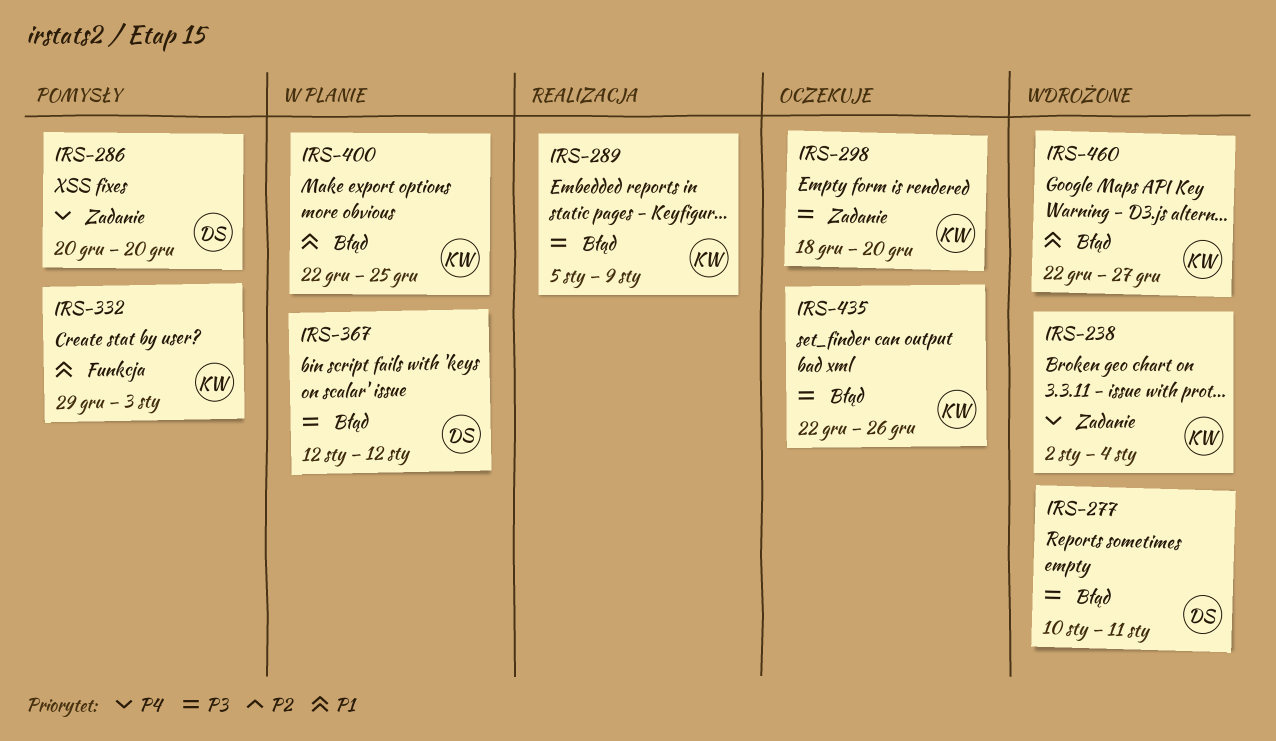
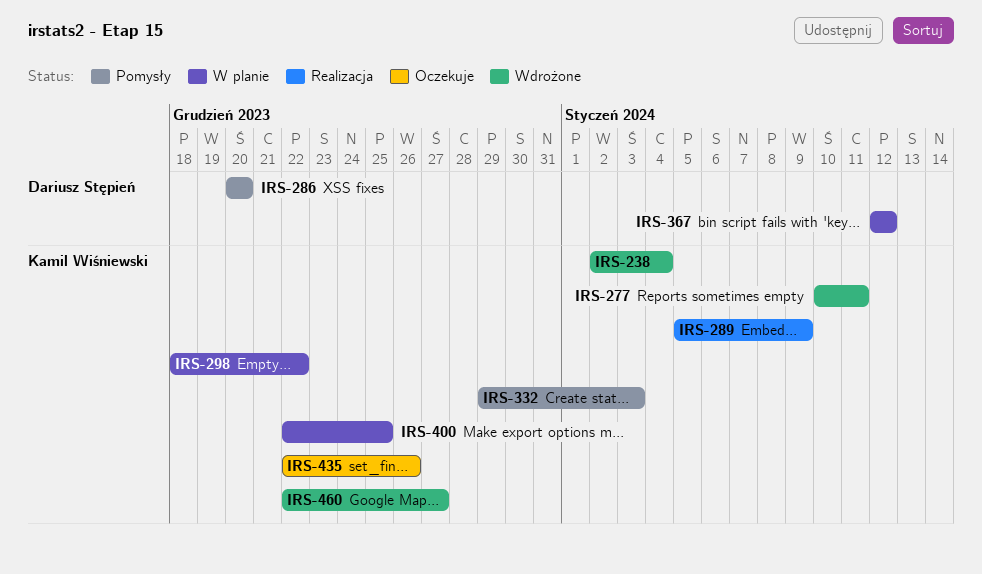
IRS-277, owner: Dariusz Stępień -> Kamil Wiśniewski
IRS-298, status: Oczekuje -> W planie
IRS-298, due: Dec 20 -> Dec 22

